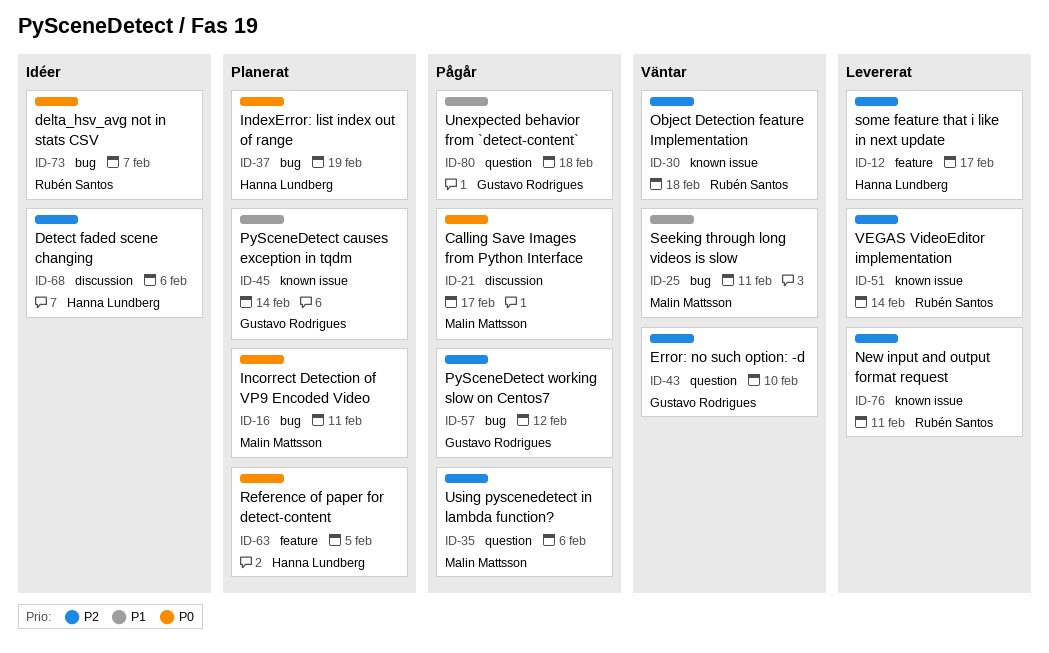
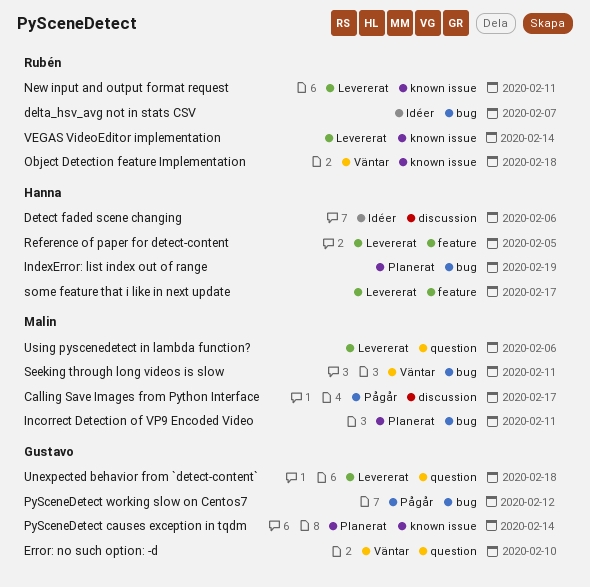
Reference of paper for detect-content, status: Planerat -> Levererat
Unexpected behavior from `detect-content`, status: Pågår -> Levererat
Using pyscenedetect in lambda function?, status: Pågår -> Levererat

